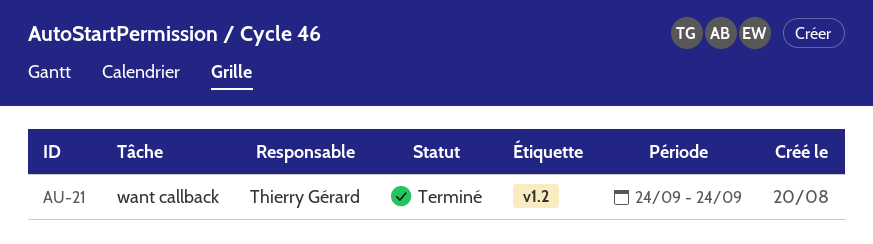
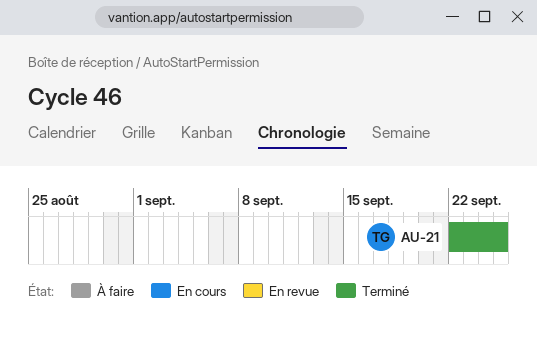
AU-21, start: Sep 24 -> Sep 22
AU-21, due: Sep 24 -> Sep 25

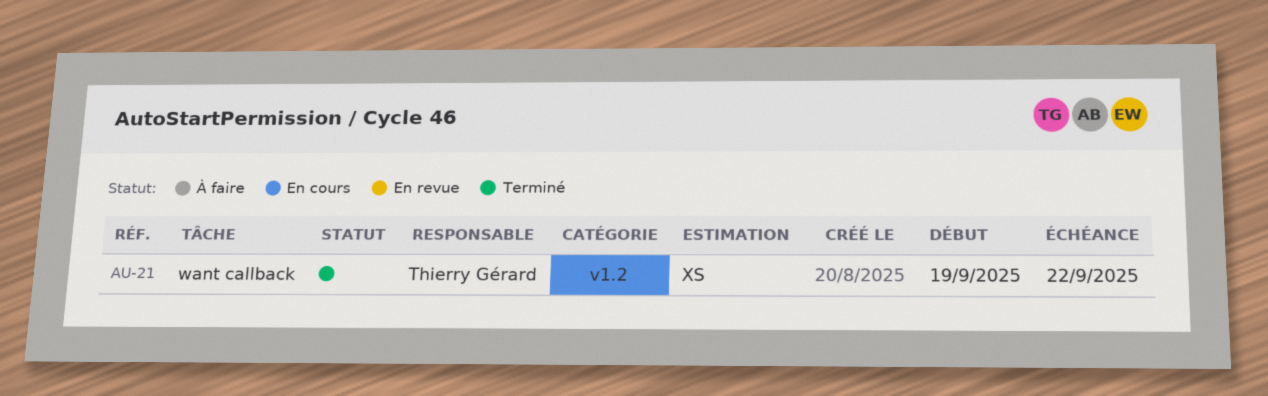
AU-21, start: Sep 22 -> Sep 19
AU-21, due: Sep 25 -> Sep 22

